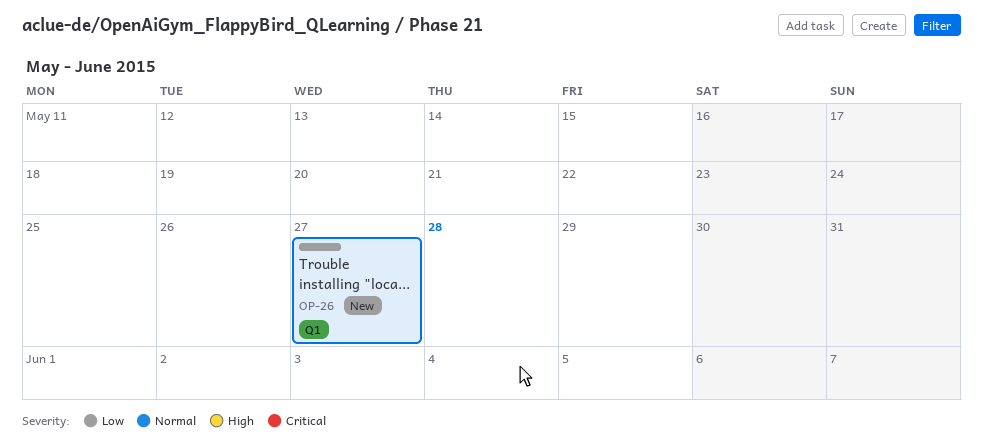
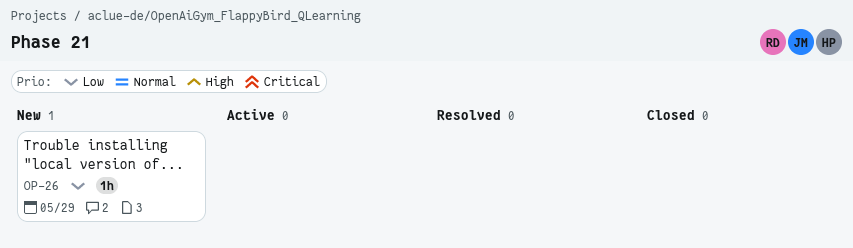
OP-26, due: May 27 -> May 29

